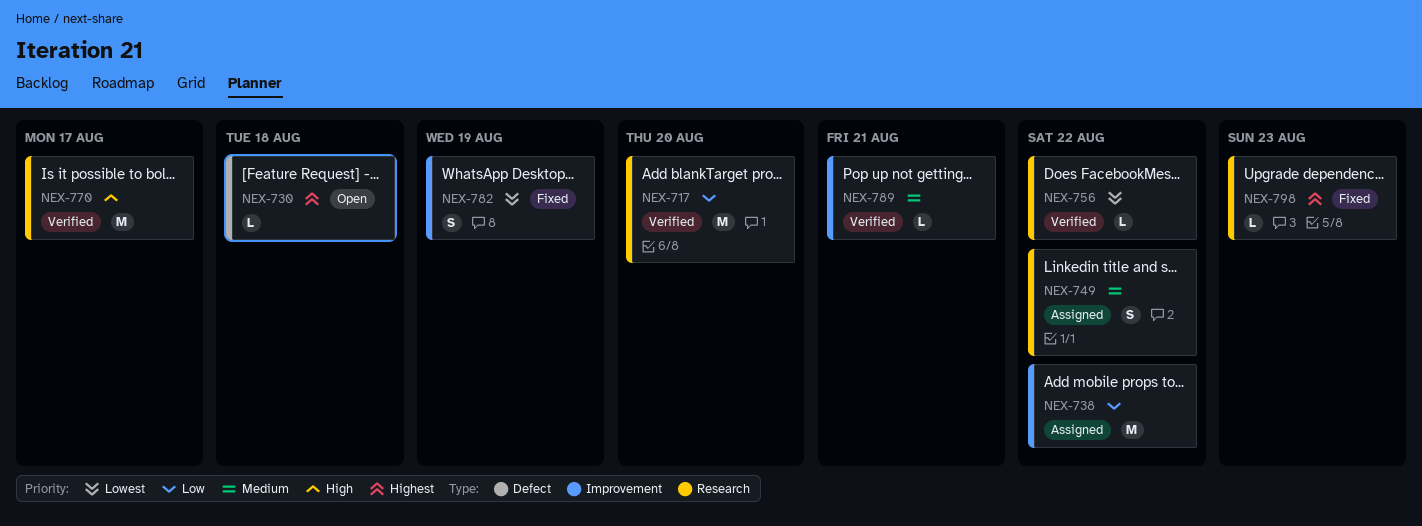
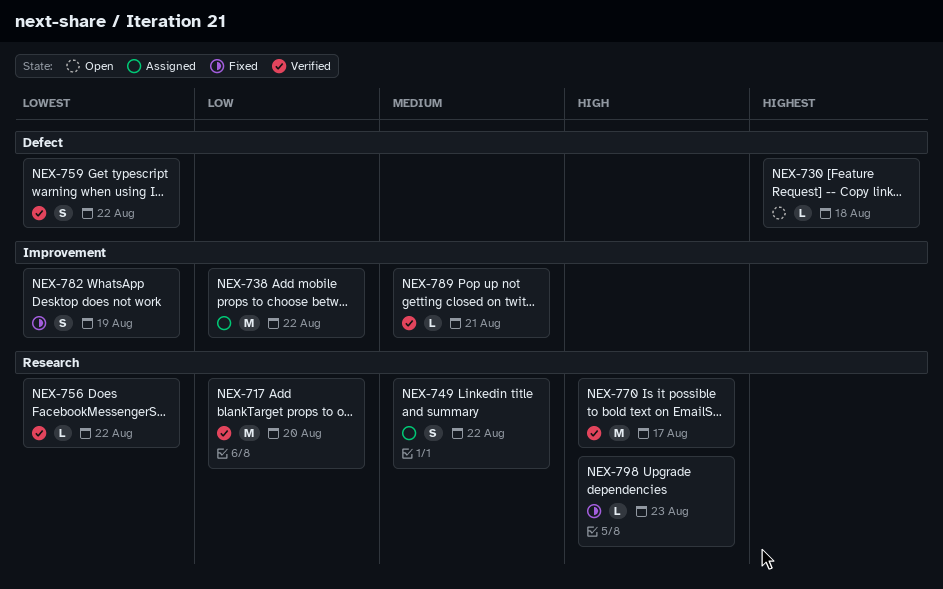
NEX-759: none -> present
NEX-798, priority: Highest -> High

